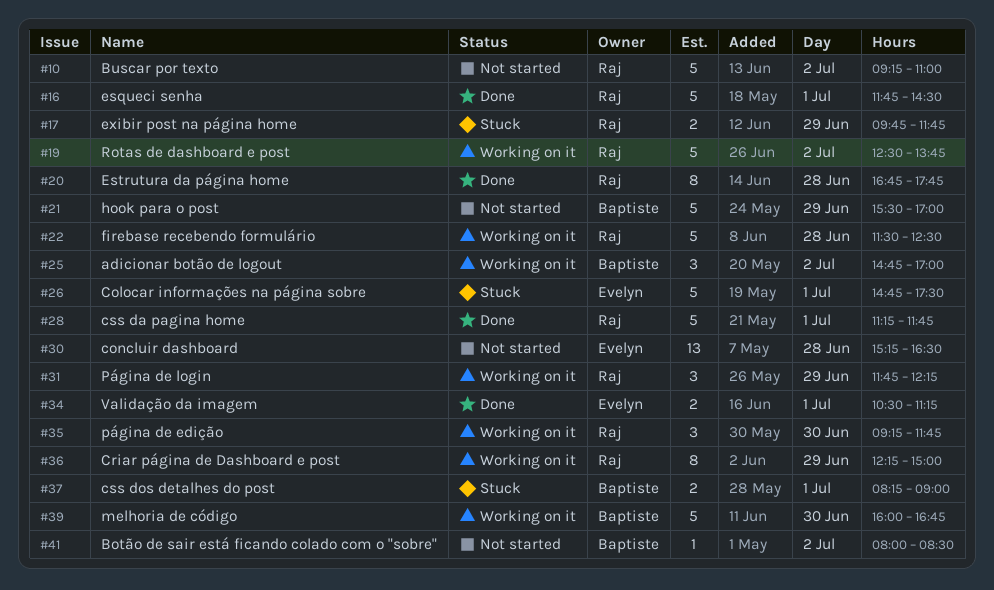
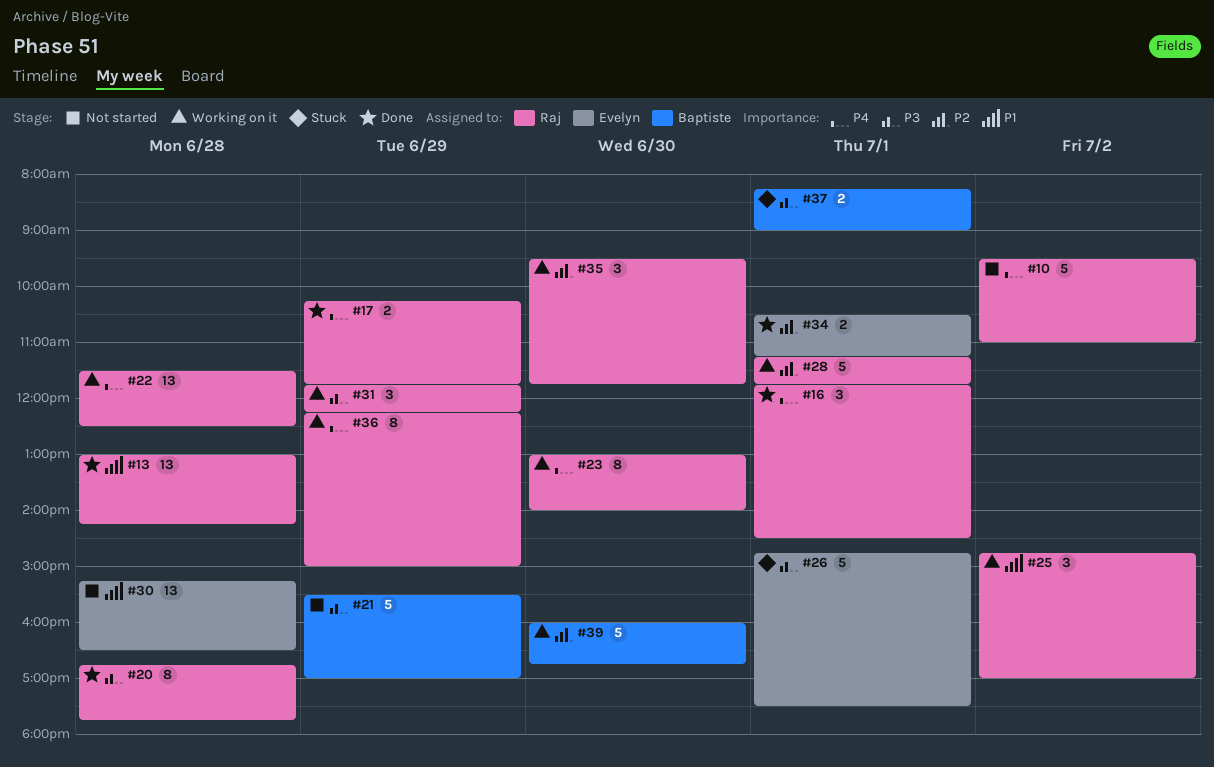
#10, begins: 09:15 -> 09:30
#13: none -> present
#16, estimate: 5 -> 3
#17, status: Stuck -> Done
#17, begins: 09:45 -> 10:15
#19: present -> none
#22, estimate: 5 -> 13
#23: none -> present
#25, owner: Baptiste -> Raj
#28, status: Done -> Working on it
#35, begins: 09:15 -> 09:30
#41: present -> none

